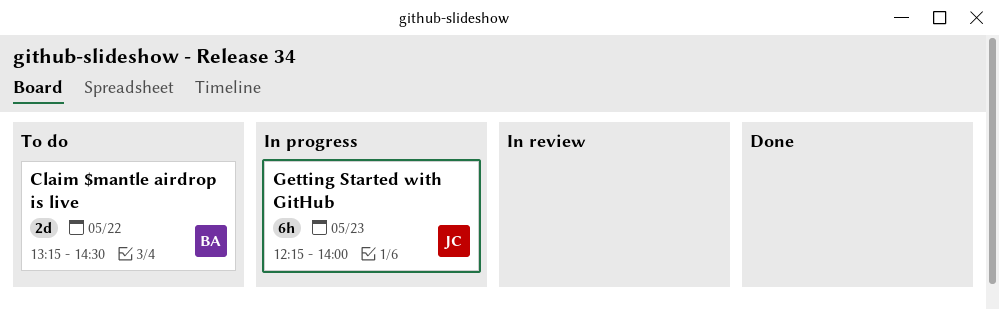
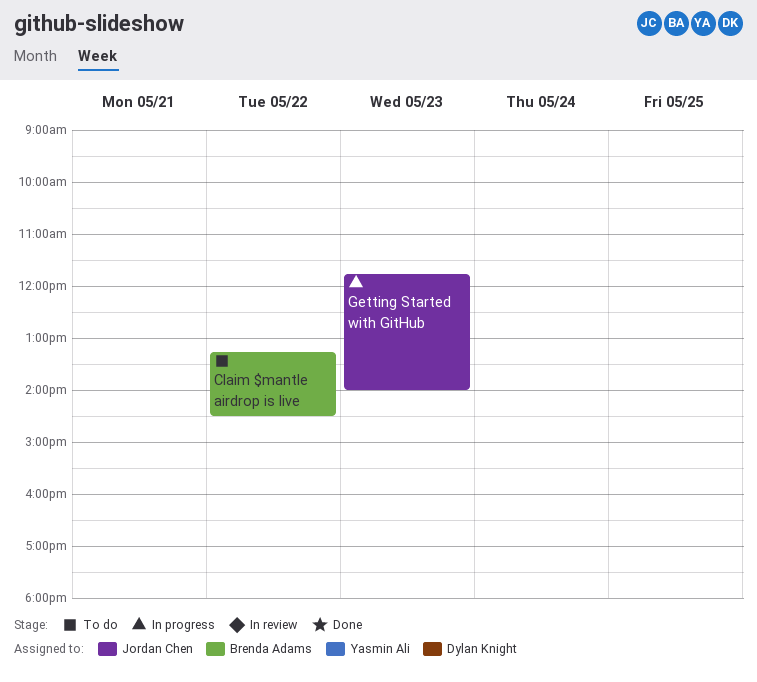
Getting Started with GitHub, begins: 12:15 -> 11:45

